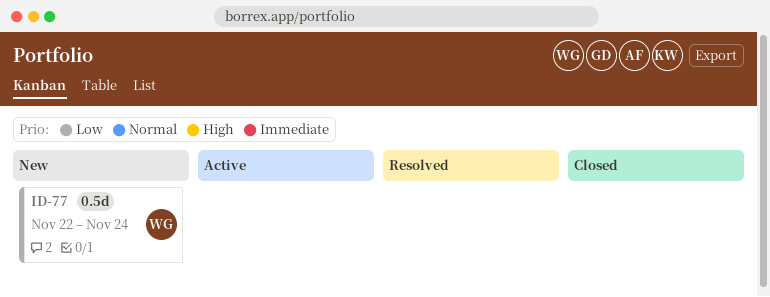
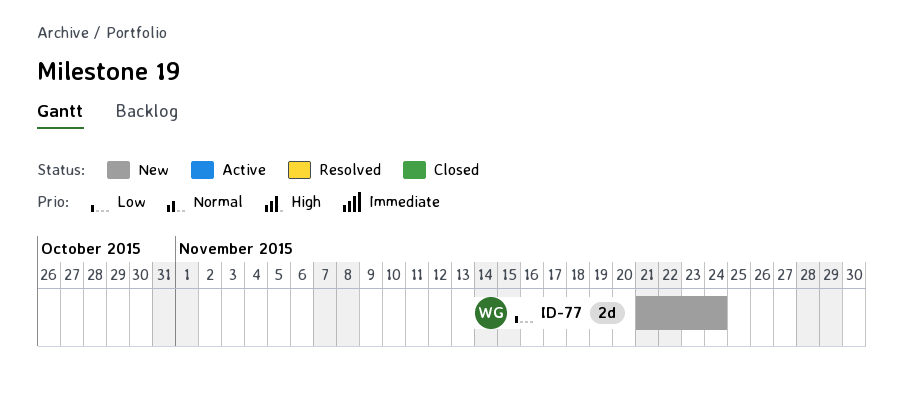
ID-77, estimate: 0.5d -> 2d
ID-77, start: Nov 22 -> Nov 21

